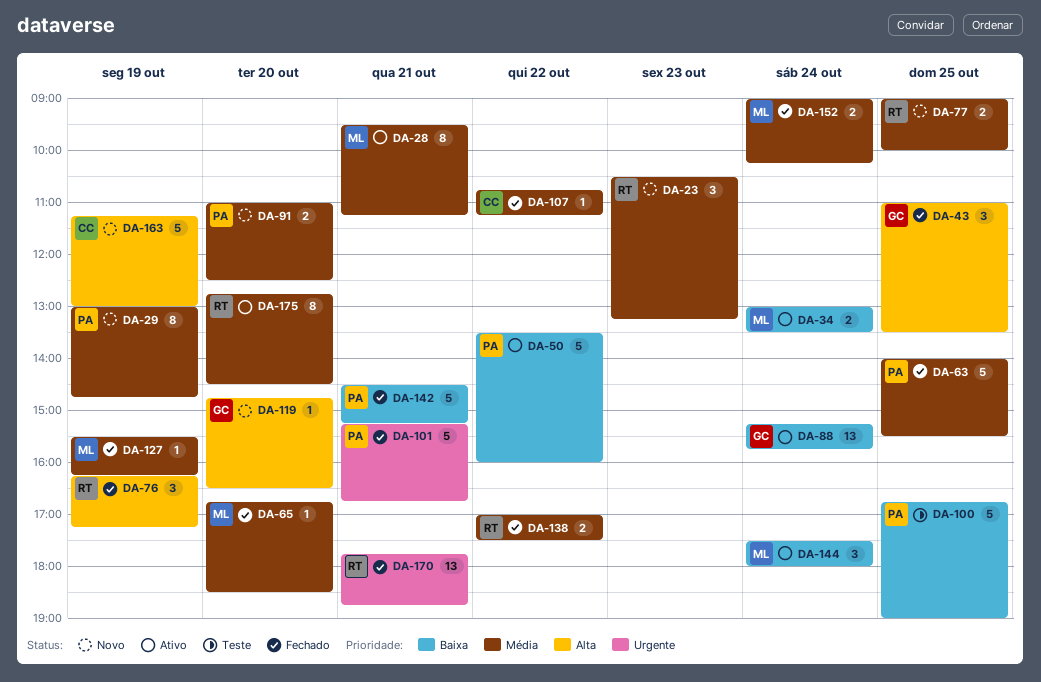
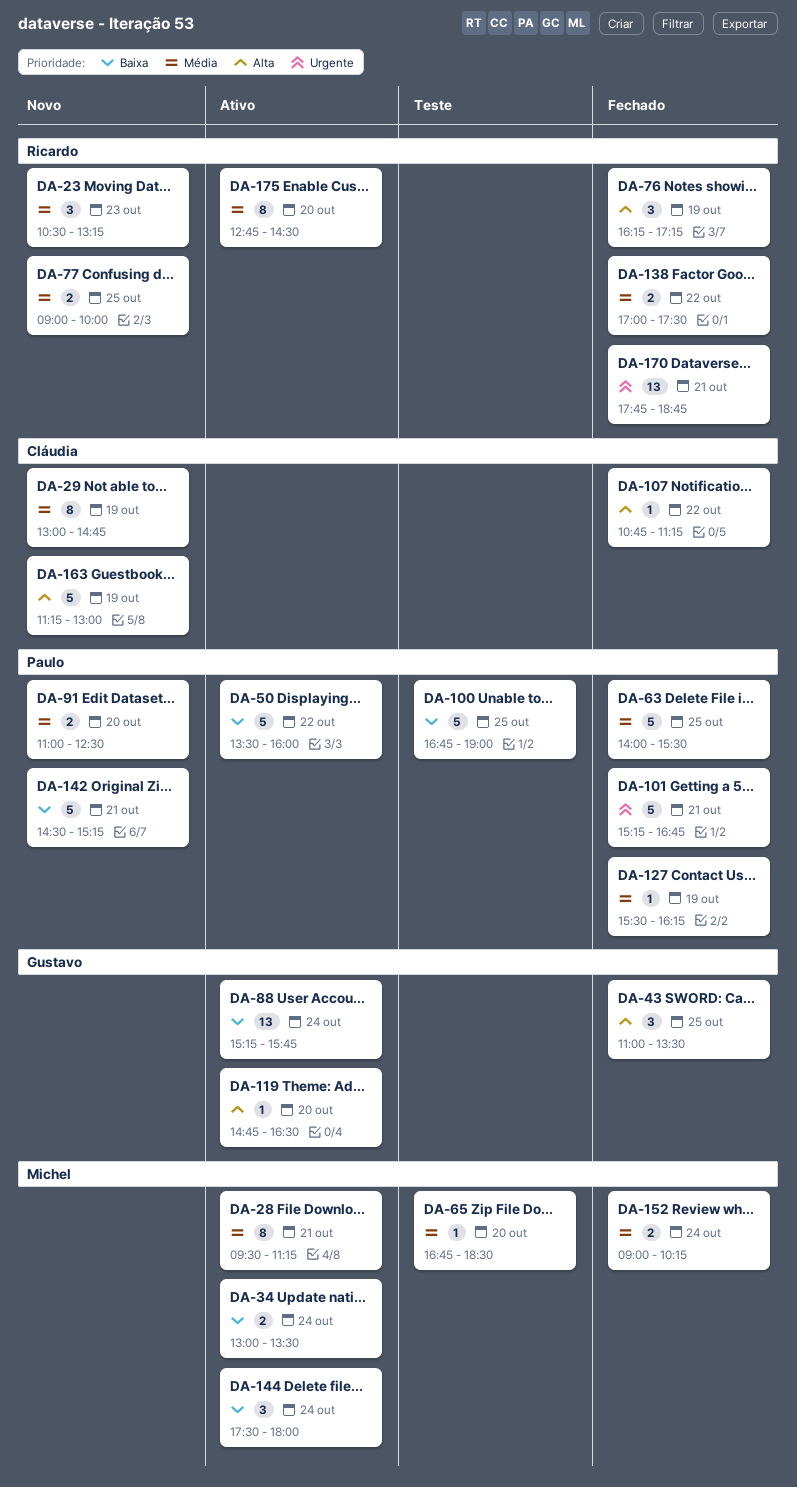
DA-29, owner: Paulo -> Cláudia
DA-65, status: Fechado -> Teste
DA-107, priority: Média -> Alta
DA-119, status: Novo -> Ativo
DA-127, owner: Michel -> Paulo
DA-142, status: Fechado -> Novo

